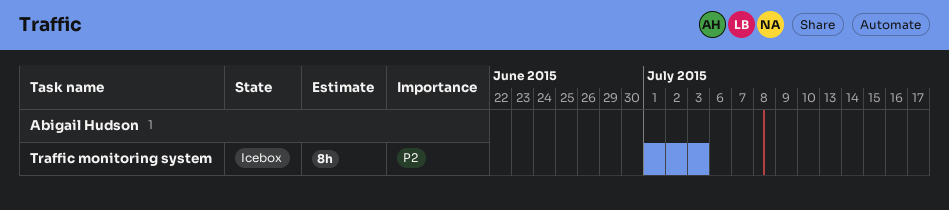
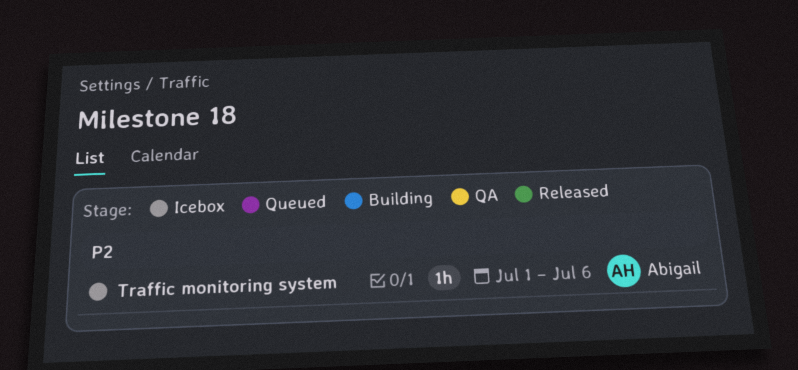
Traffic monitoring system, estimate: 8h -> 1h
Traffic monitoring system, due: Jul 3 -> Jul 6

